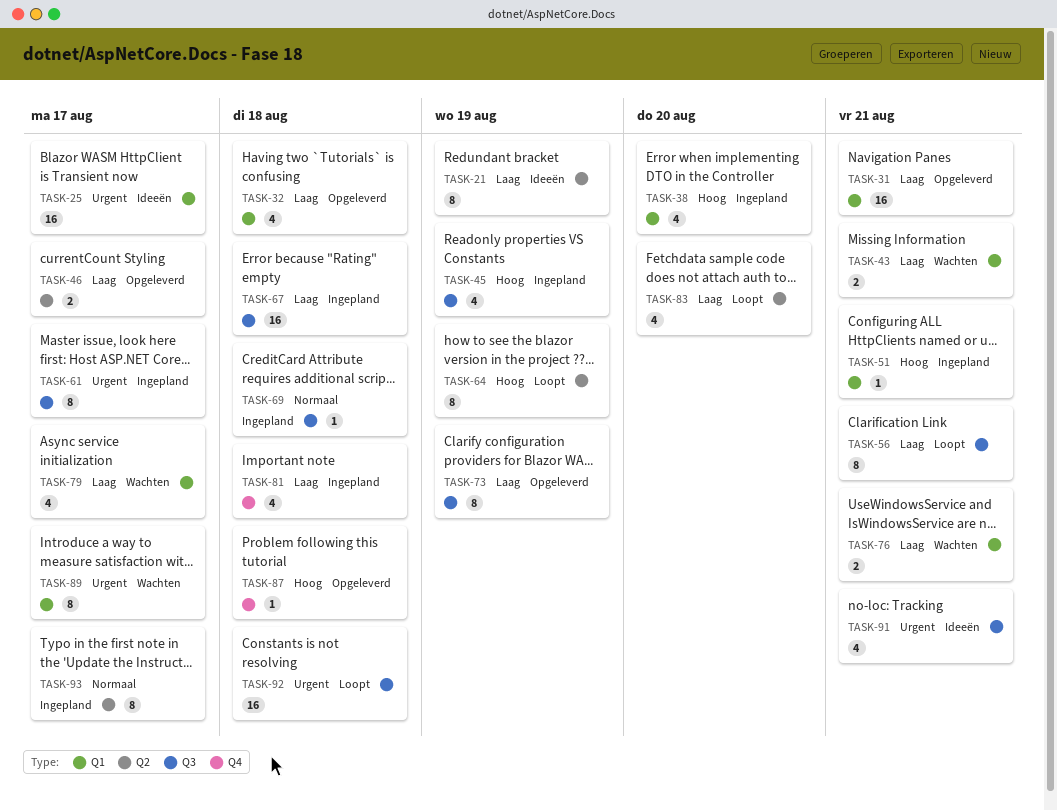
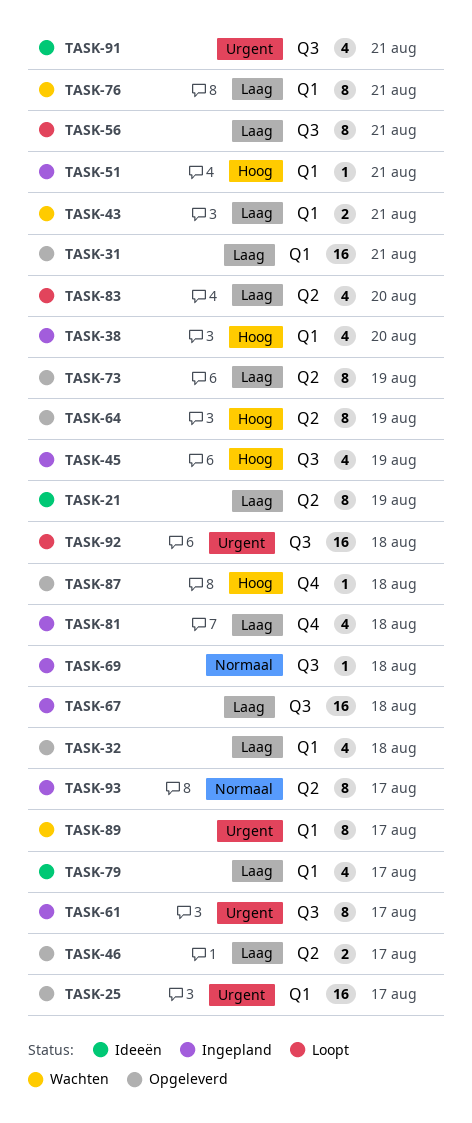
TASK-25, status: Ideeën -> Opgeleverd
TASK-64, status: Loopt -> Opgeleverd
TASK-73, label: Q3 -> Q2
TASK-76, estimate: 2 -> 8
TASK-79, status: Wachten -> Ideeën

